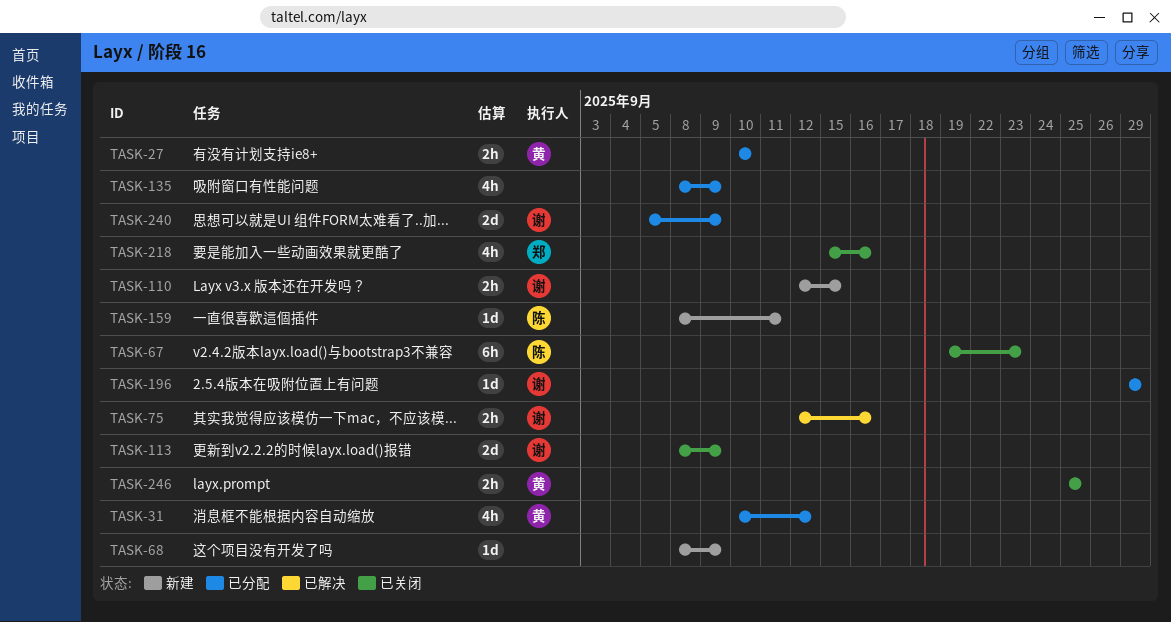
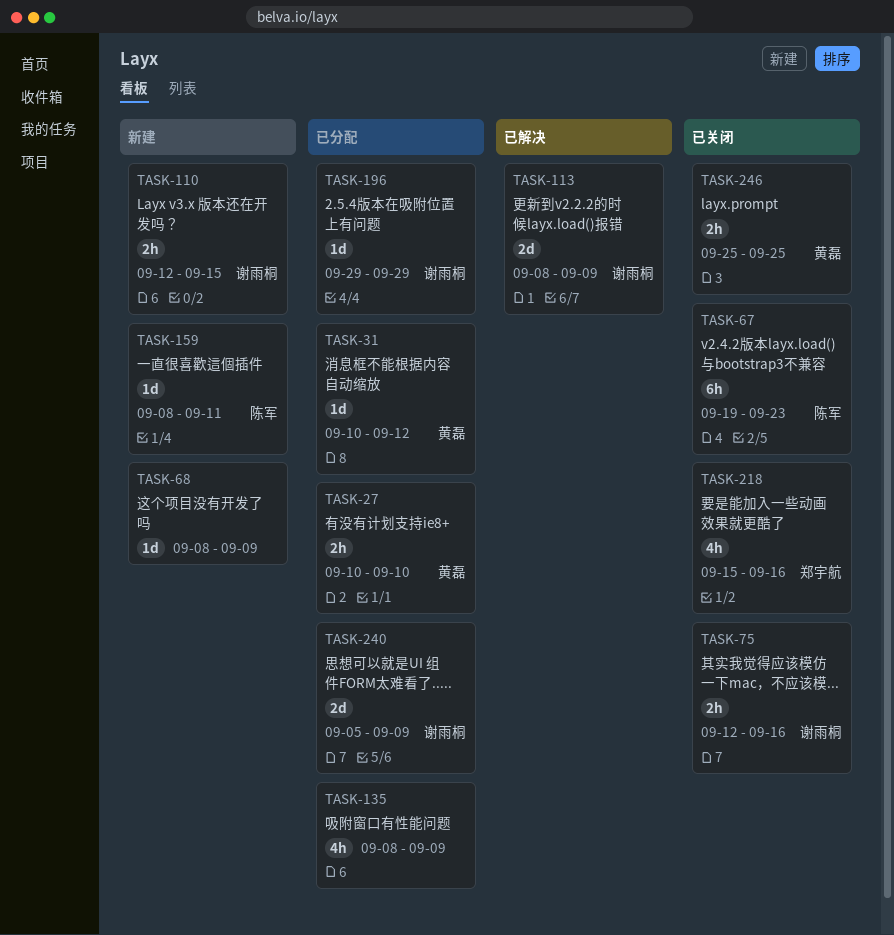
TASK-31, estimate: 4h -> 1d
TASK-75, status: 已解决 -> 已关闭
TASK-113, status: 已关闭 -> 已解决

